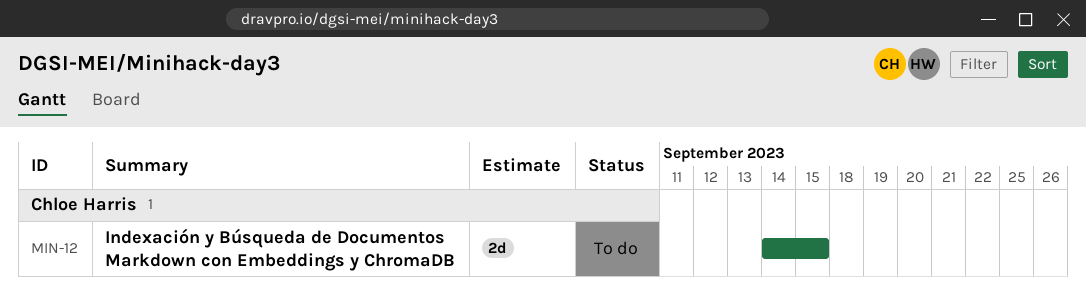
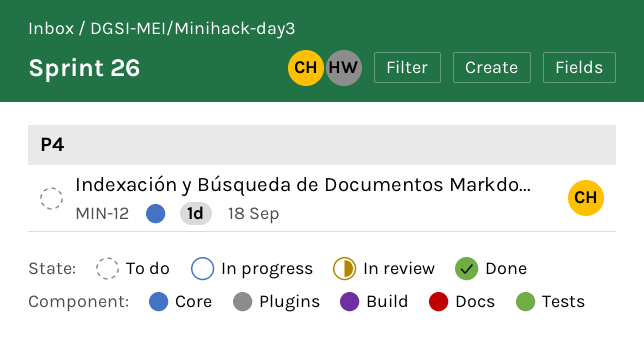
MIN-12, estimate: 2d -> 1d
MIN-12, due: Sep 15 -> Sep 18

